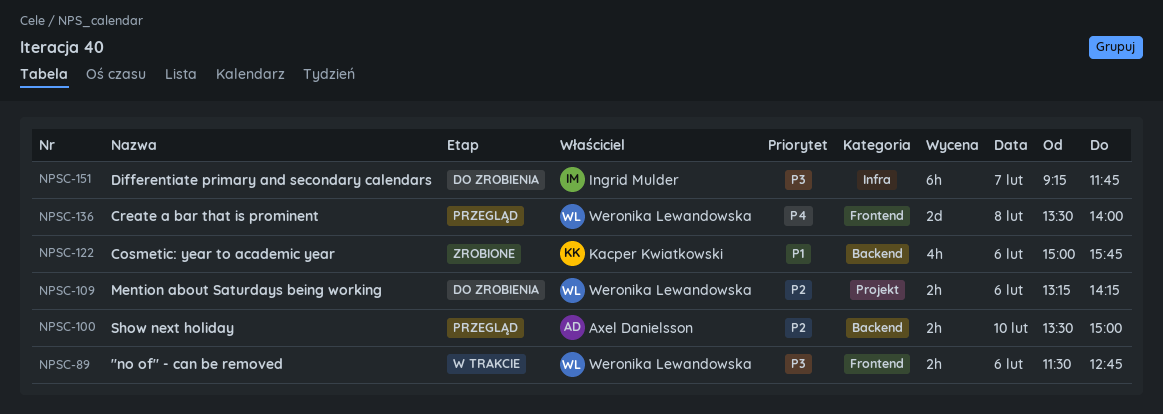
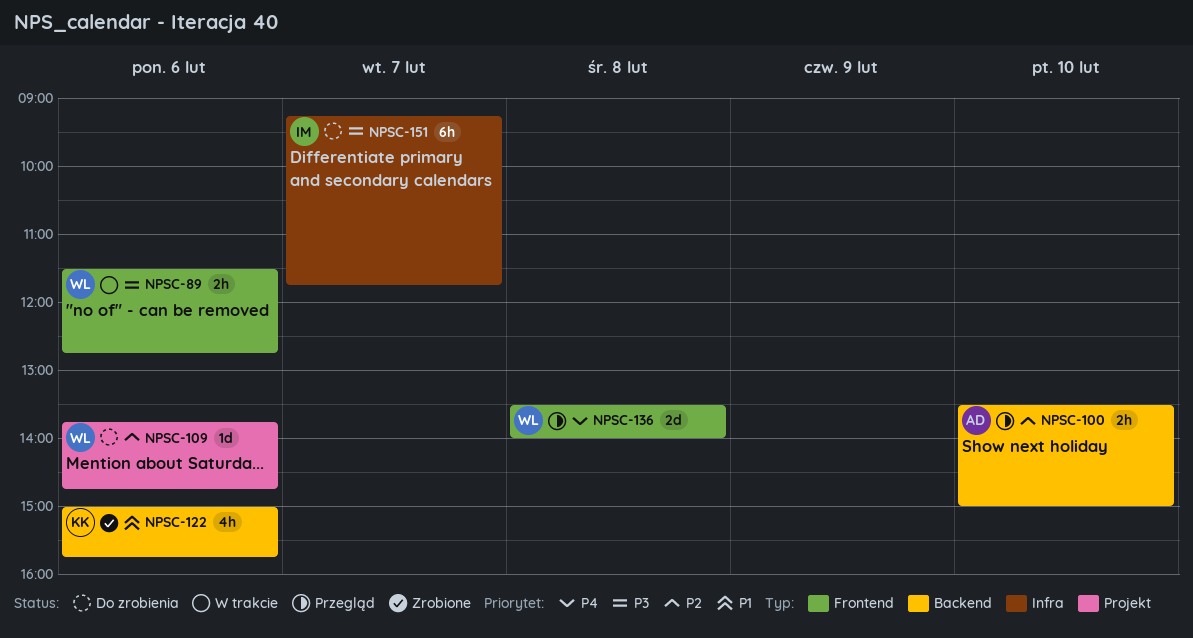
NPSC-109, estimate: 2h -> 1d
NPSC-109, begins: 13:15 -> 13:45
NPSC-109, ends: 14:15 -> 14:45

